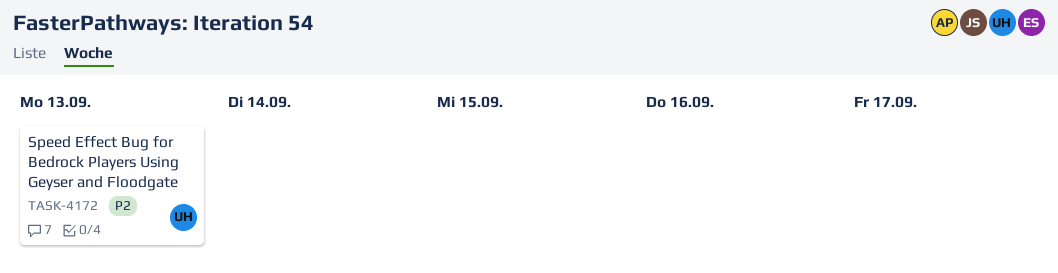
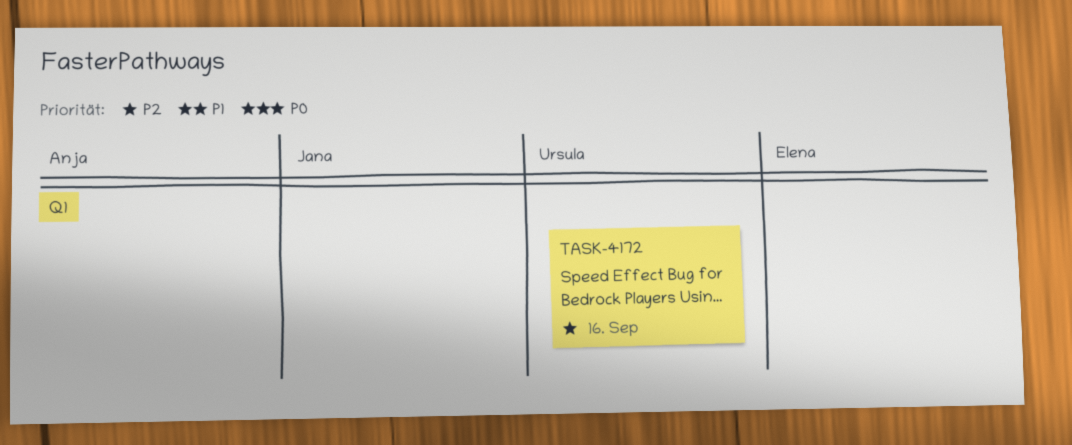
TASK-4172, due: Sep 13 -> Sep 16

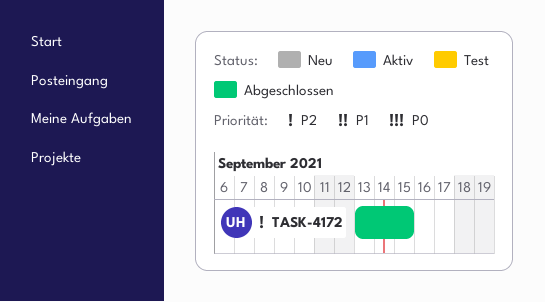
TASK-4172, due: Sep 16 -> Sep 15

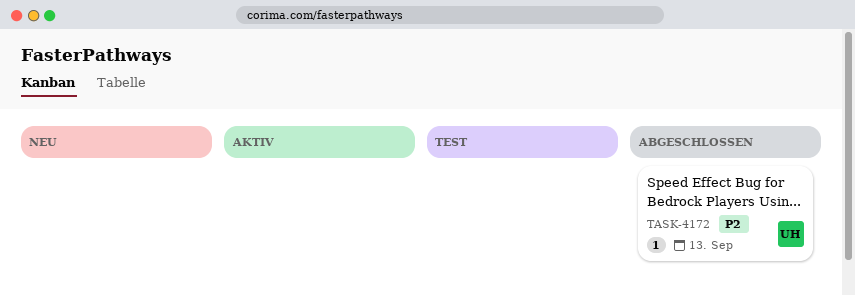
TASK-4172, due: Sep 15 -> Sep 13

